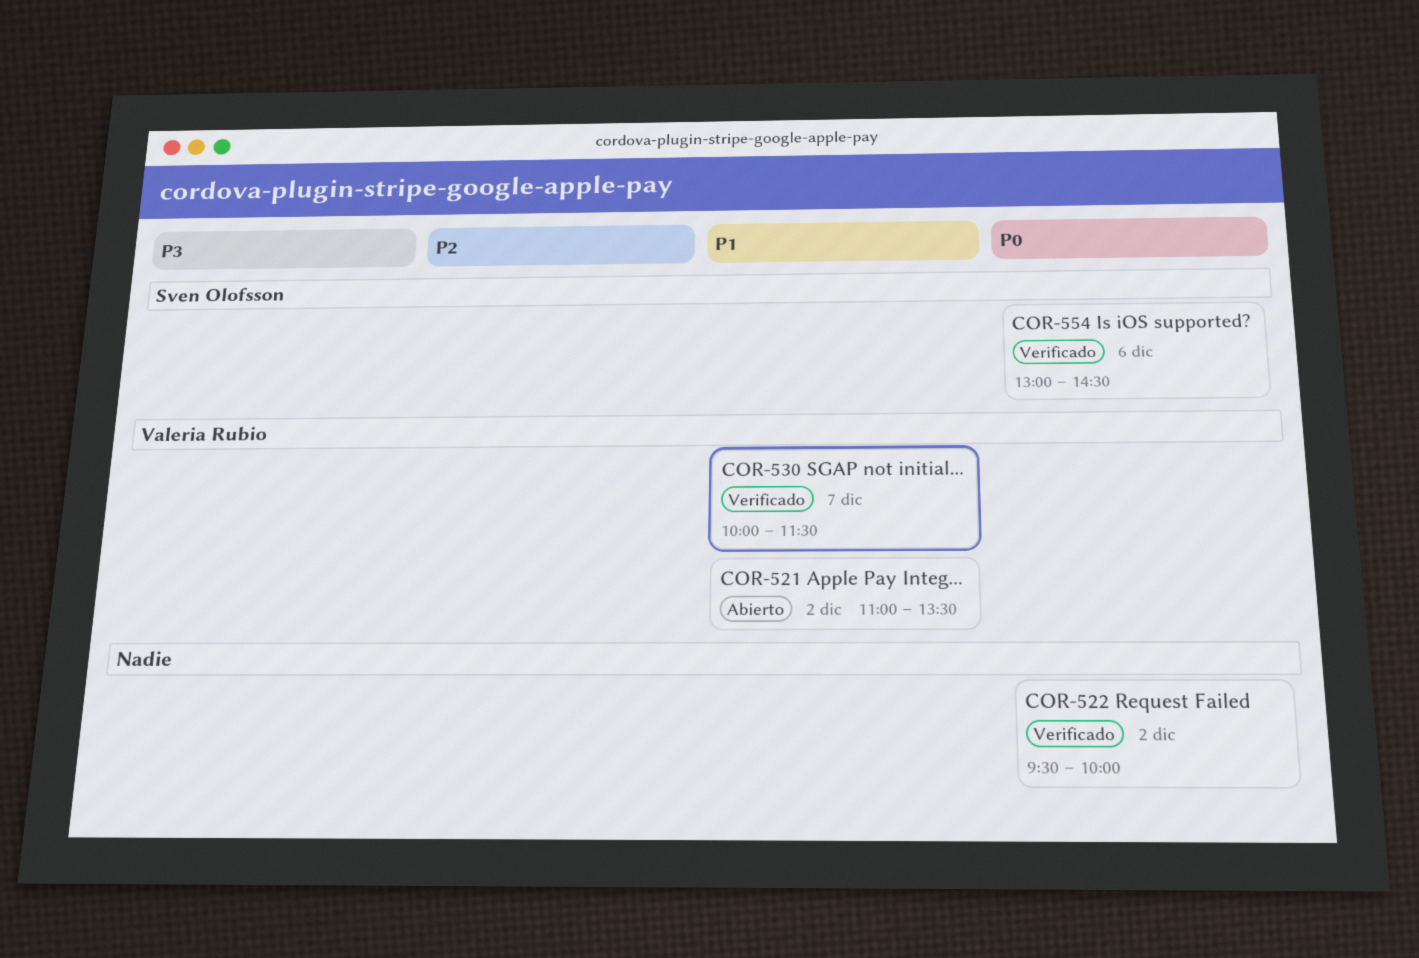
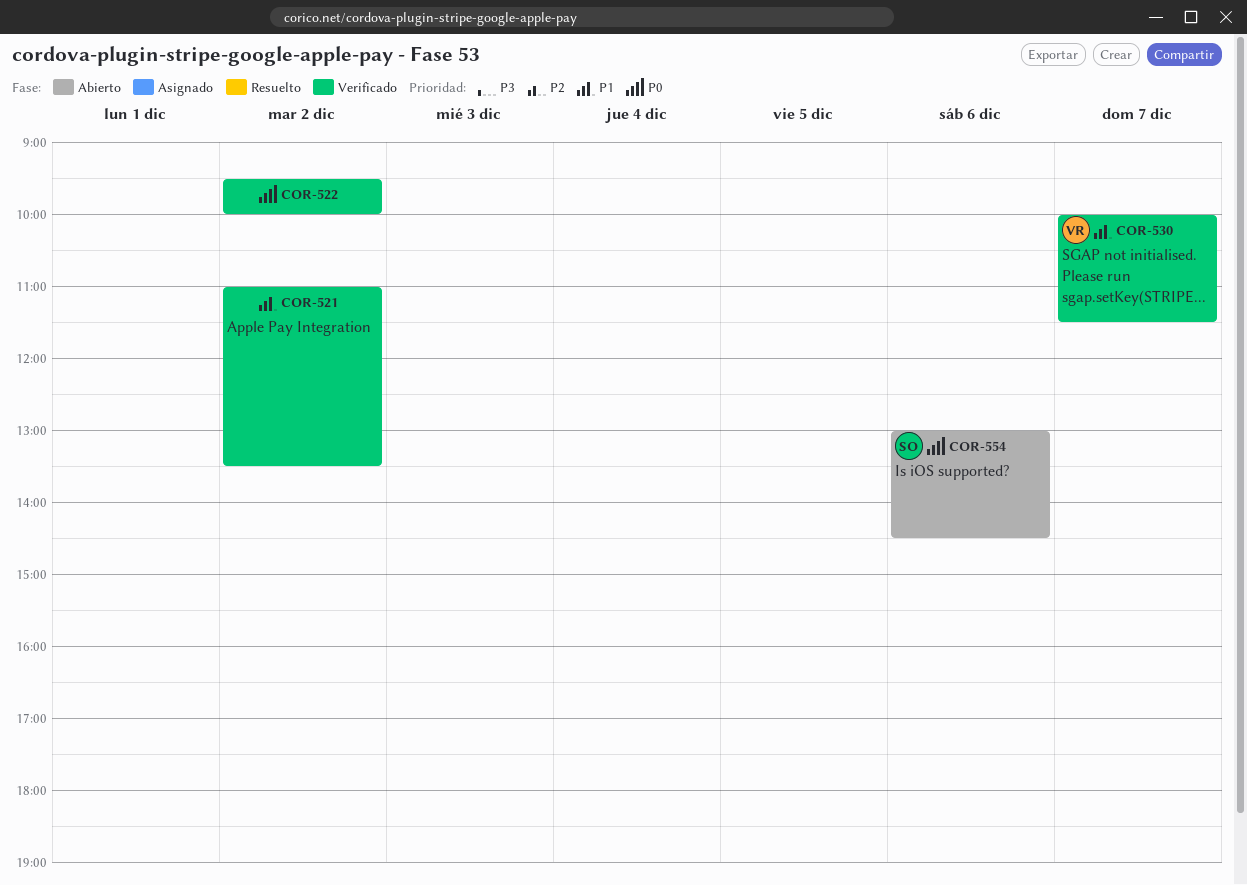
COR-521, status: Abierto -> Verificado
COR-521, owner: Valeria Rubio -> none
COR-554, status: Verificado -> Abierto

